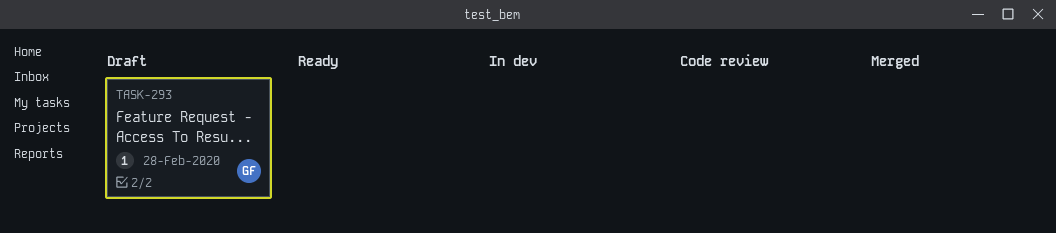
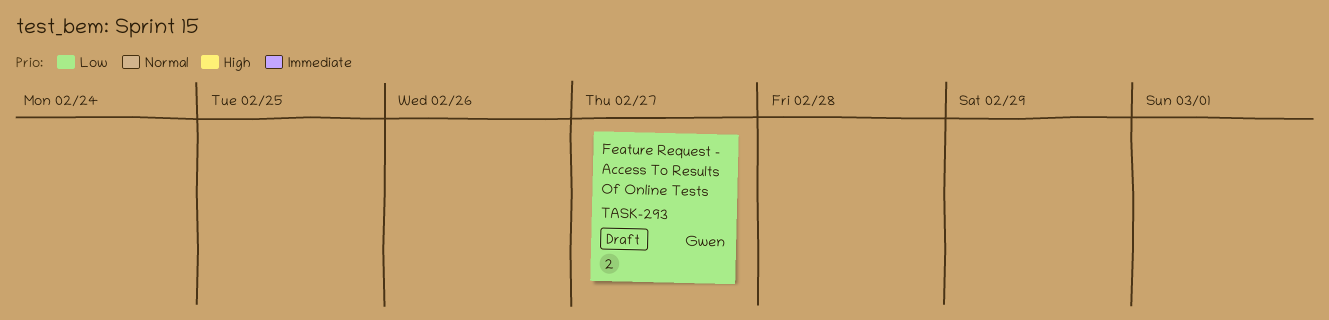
TASK-293, estimate: 1 -> 2
TASK-293, due: Feb 28 -> Feb 27

